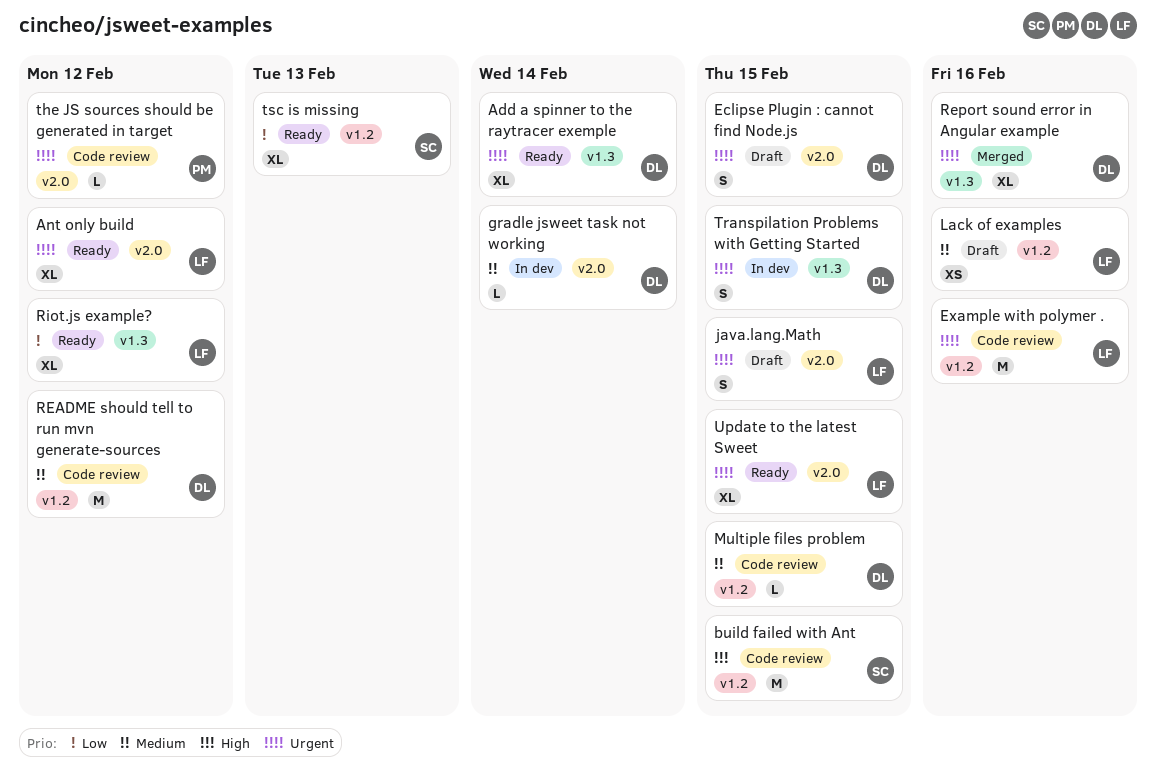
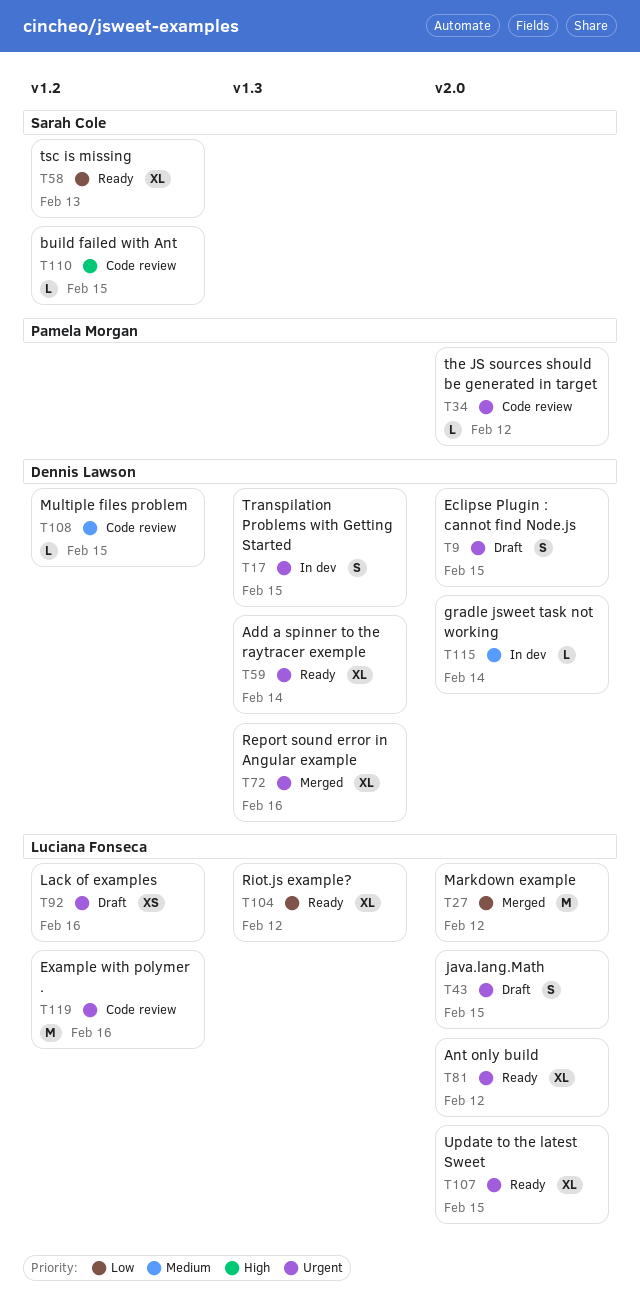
build failed with Ant, estimate: M -> L
Lack of examples, priority: Medium -> Urgent
Markdown example: none -> present
README should tell to run mvn generate-sources: present -> none

